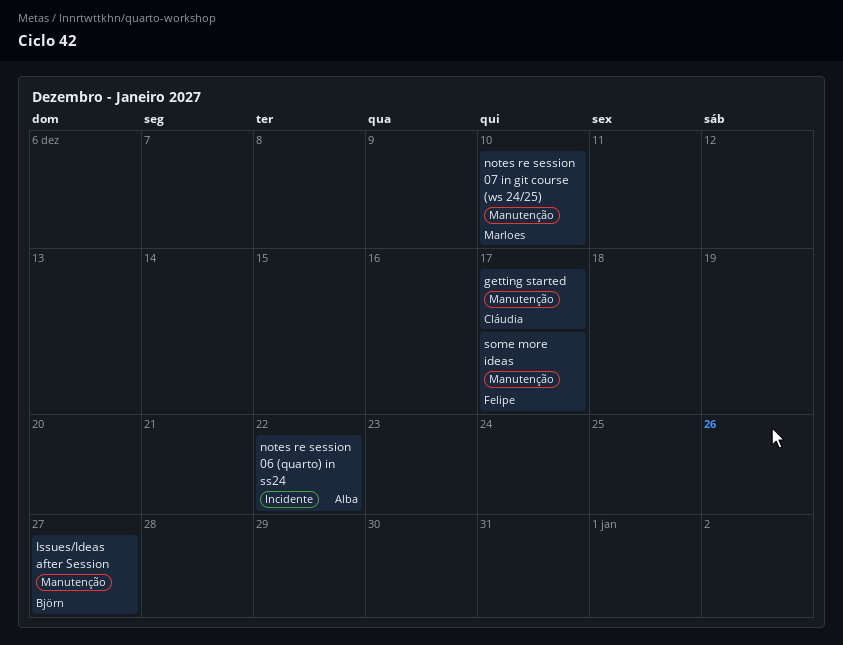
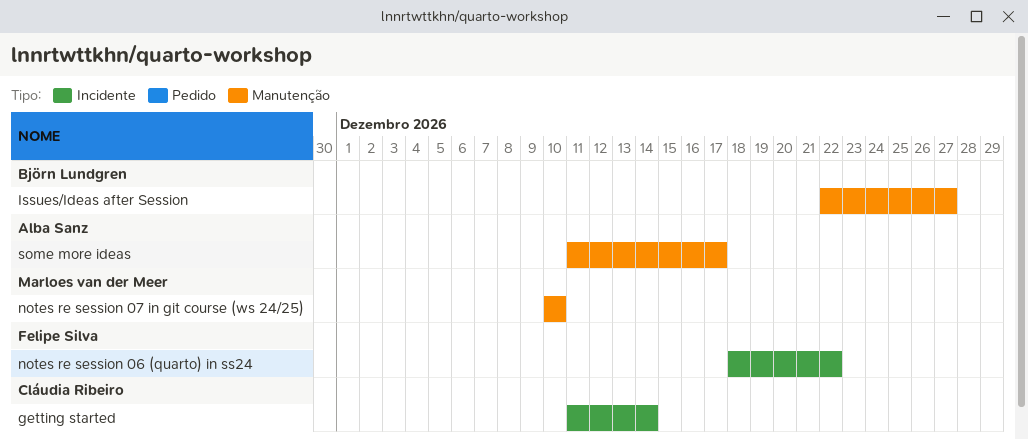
getting started, label: Manutenção -> Incidente
getting started, due: Dec 17 -> Dec 14
notes re session 06 (quarto) in ss24, owner: Alba Sanz -> Felipe Silva
some more ideas, owner: Felipe Silva -> Alba Sanz

